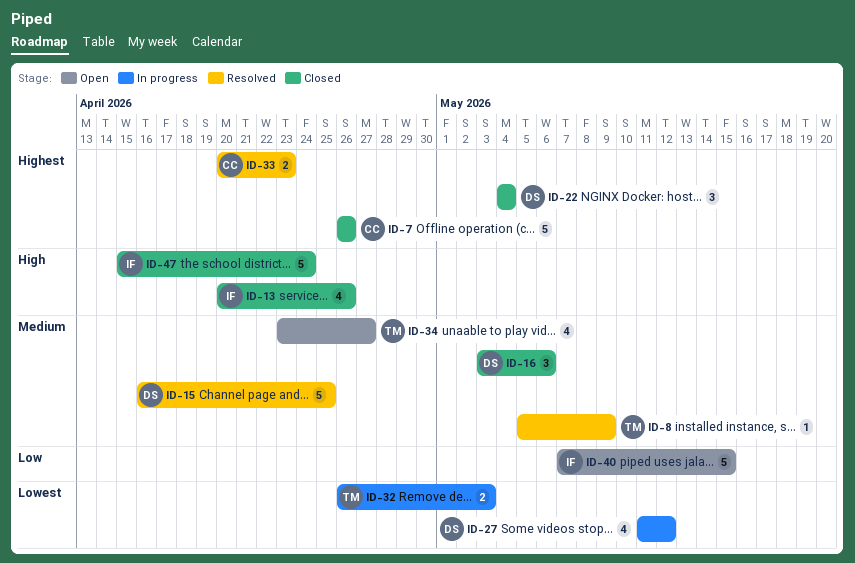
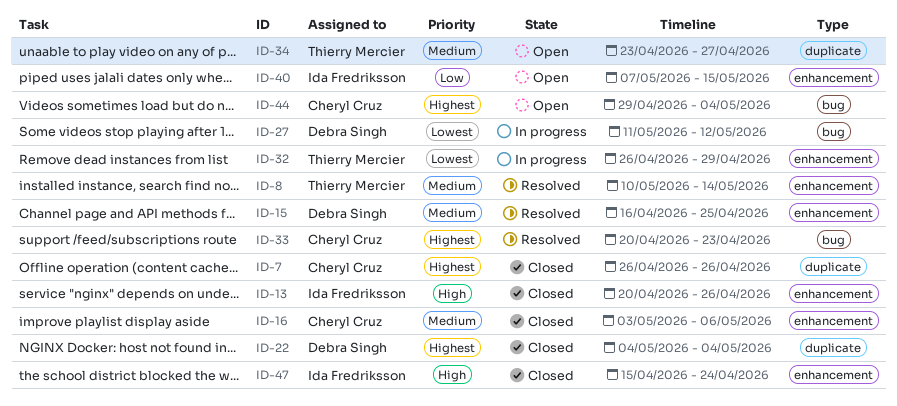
ID-8, start: May 5 -> May 10
ID-8, due: May 9 -> May 14
ID-16, owner: Debra Singh -> Cheryl Cruz
ID-32, due: May 3 -> Apr 29
ID-44: none -> present

